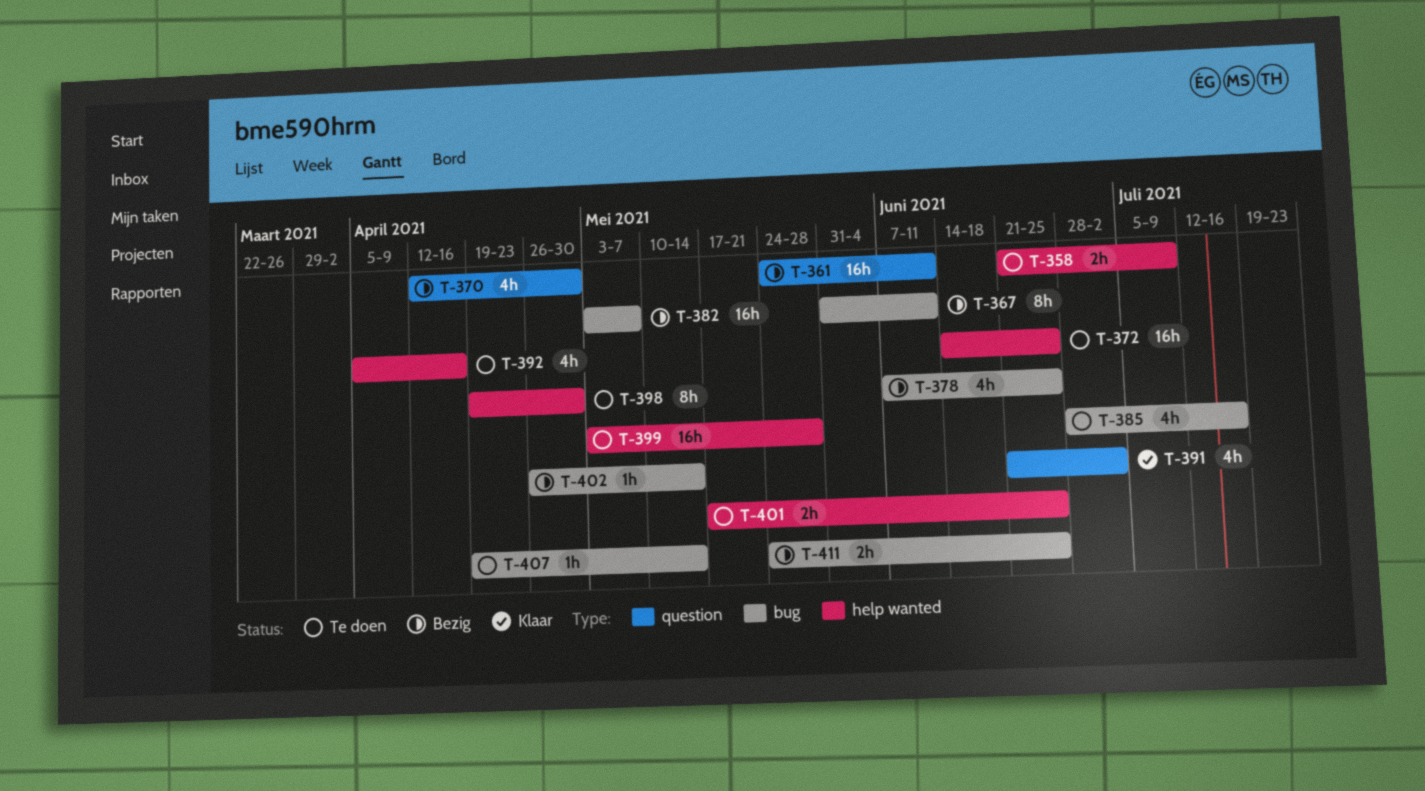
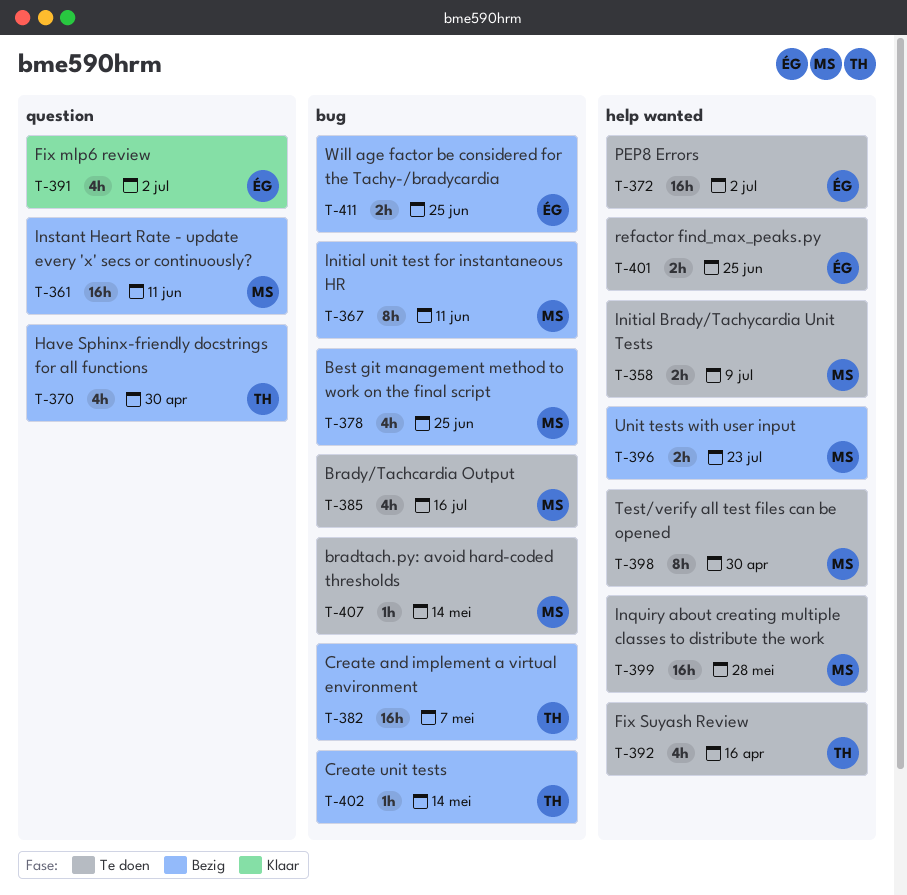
T-372, due: Jun 25 -> Jul 2
T-396: none -> present

